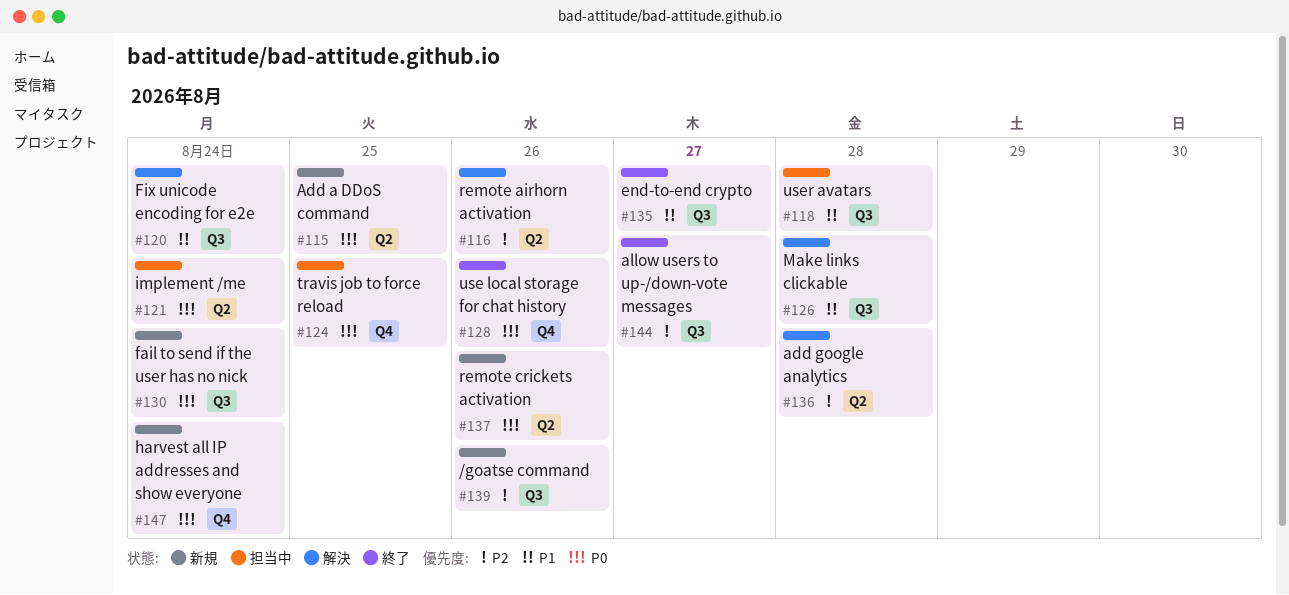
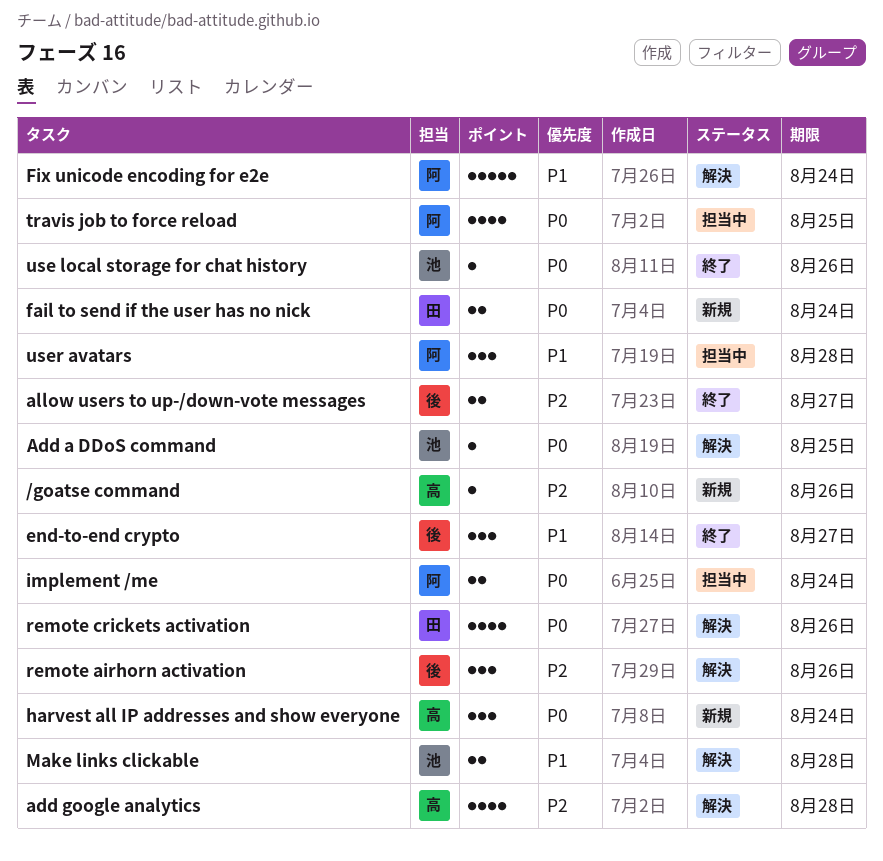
Add a DDoS command, status: 新規 -> 解決
remote crickets activation, status: 新規 -> 解決

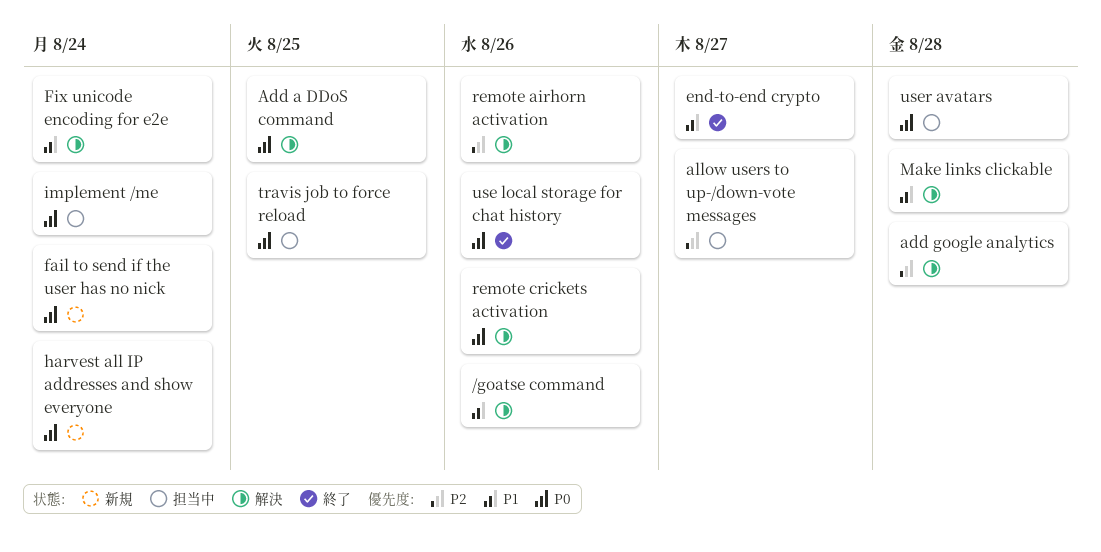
/goatse command, status: 新規 -> 解決
/goatse command, priority: P2 -> P1
allow users to up-/down-vote messages, status: 終了 -> 担当中
user avatars, priority: P1 -> P0

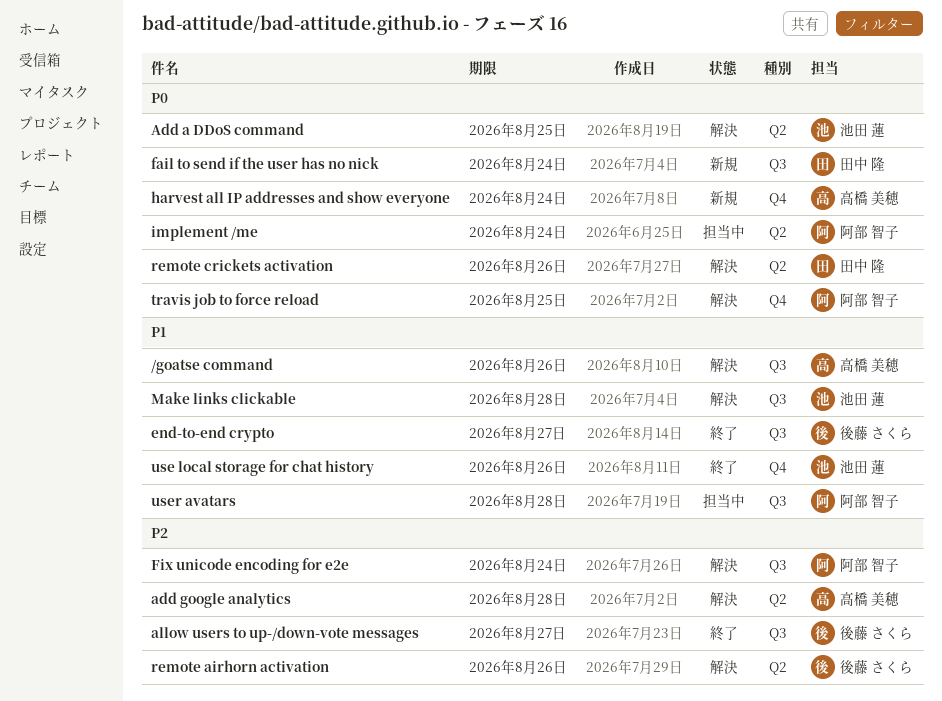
allow users to up-/down-vote messages, status: 担当中 -> 終了
Fix unicode encoding for e2e, priority: P1 -> P2
travis job to force reload, status: 担当中 -> 解決
use local storage for chat history, priority: P0 -> P1
user avatars, priority: P0 -> P1

